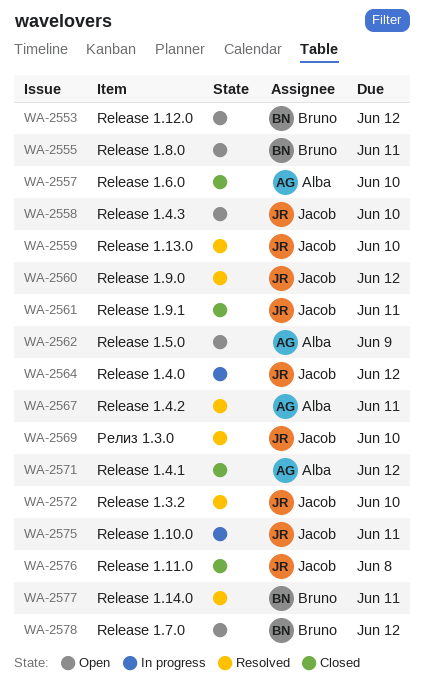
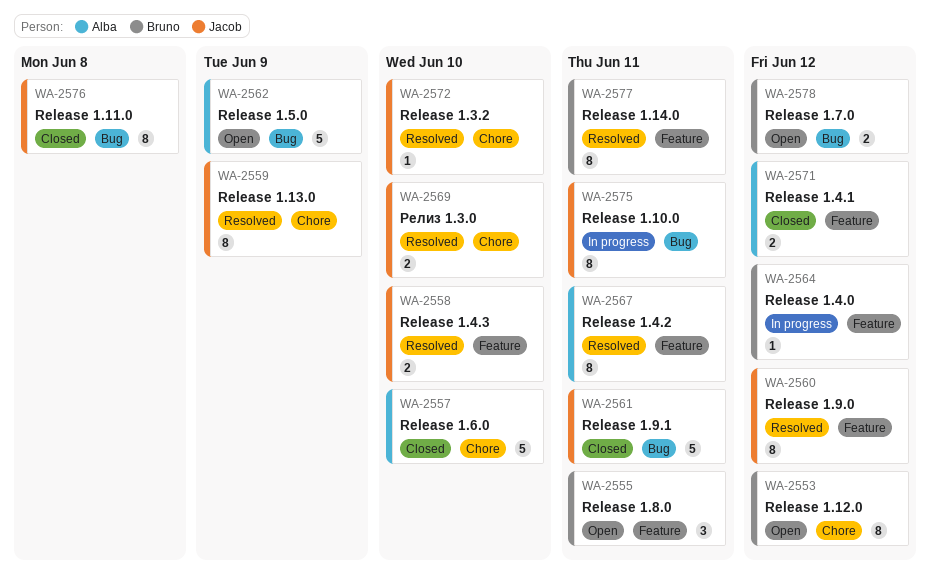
WA-2558, status: Open -> Resolved
WA-2559, due: Jun 10 -> Jun 9
WA-2564, owner: Jacob -> Bruno

